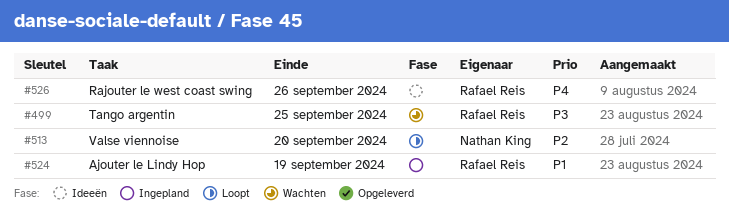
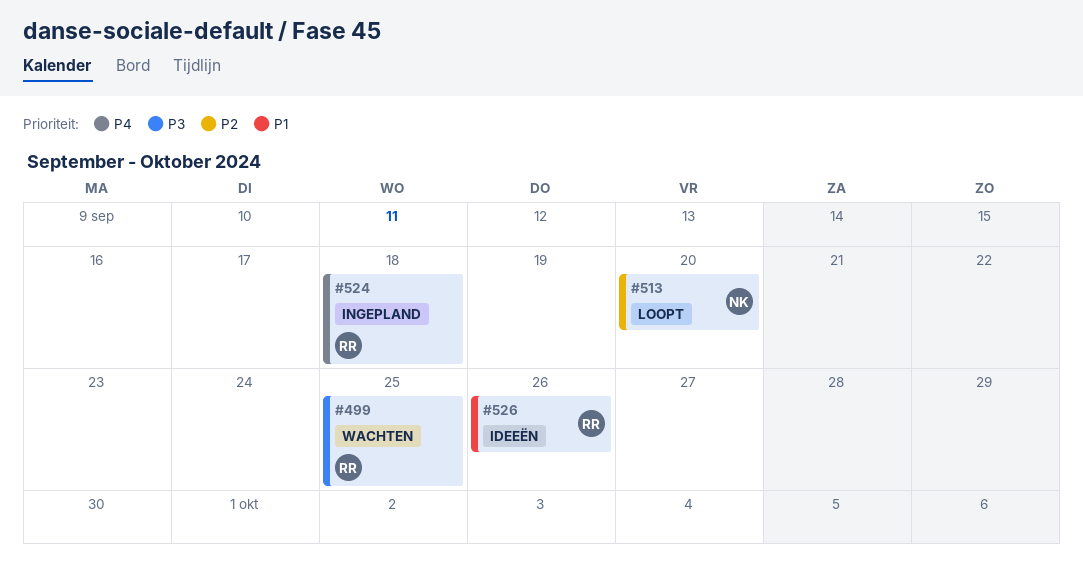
#524, priority: P1 -> P4
#524, due: Sep 19 -> Sep 18
#526, priority: P4 -> P1

